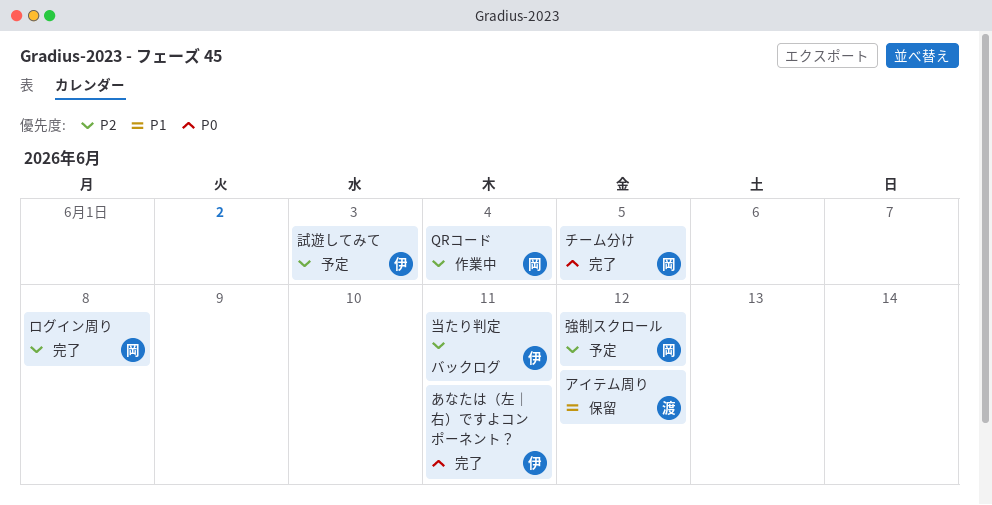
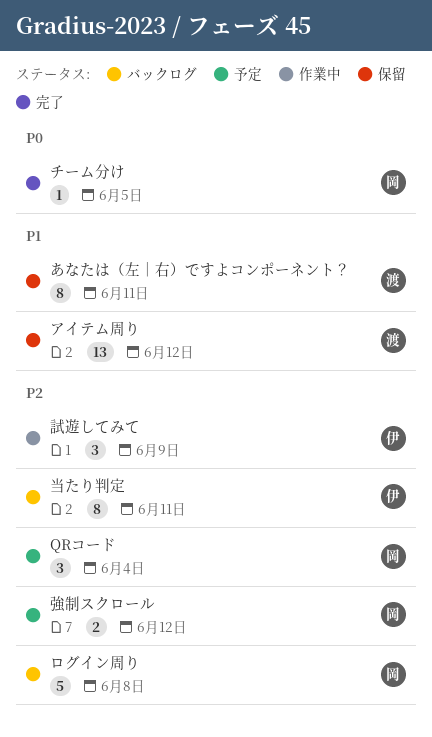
QRコード, status: 作業中 -> 予定
あなたは（左｜右）ですよコンポーネント？, status: 完了 -> 保留
あなたは（左｜右）ですよコンポーネント？, owner: 伊 -> 渡
あなたは（左｜右）ですよコンポーネント？, priority: P0 -> P1
ログイン周り, status: 完了 -> バックログ
試遊してみて, status: 予定 -> 作業中
試遊してみて, due: Jun 3 -> Jun 9

